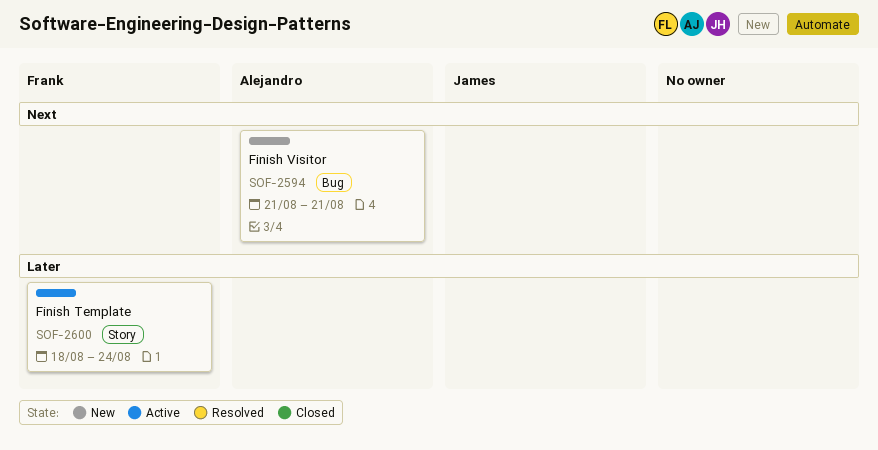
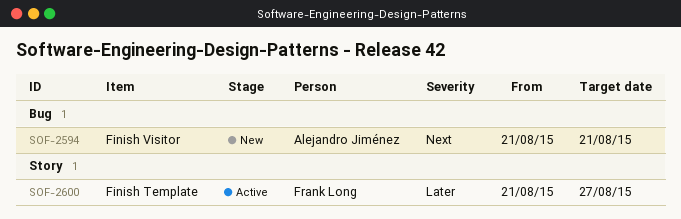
SOF-2600, start: Aug 18 -> Aug 21
SOF-2600, due: Aug 24 -> Aug 27

